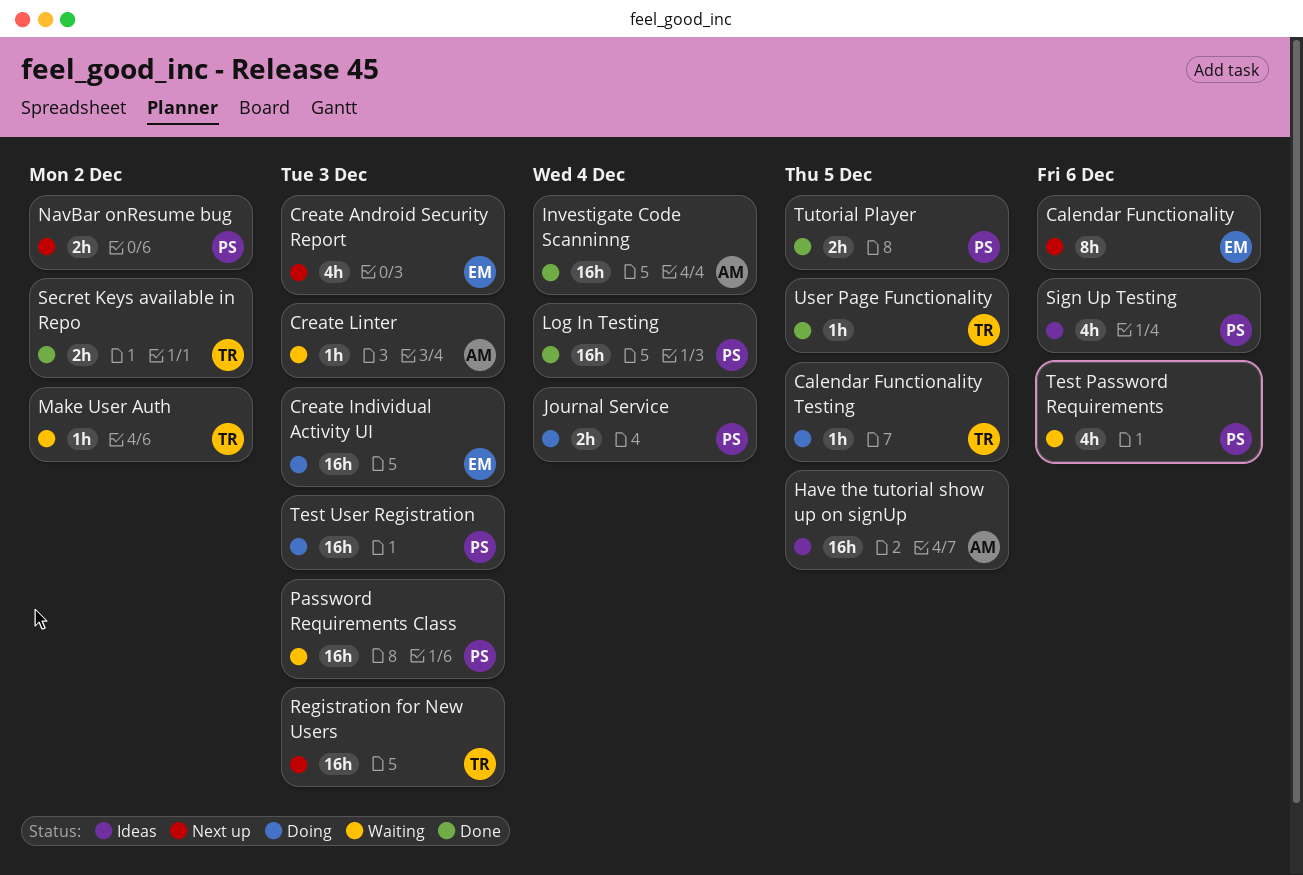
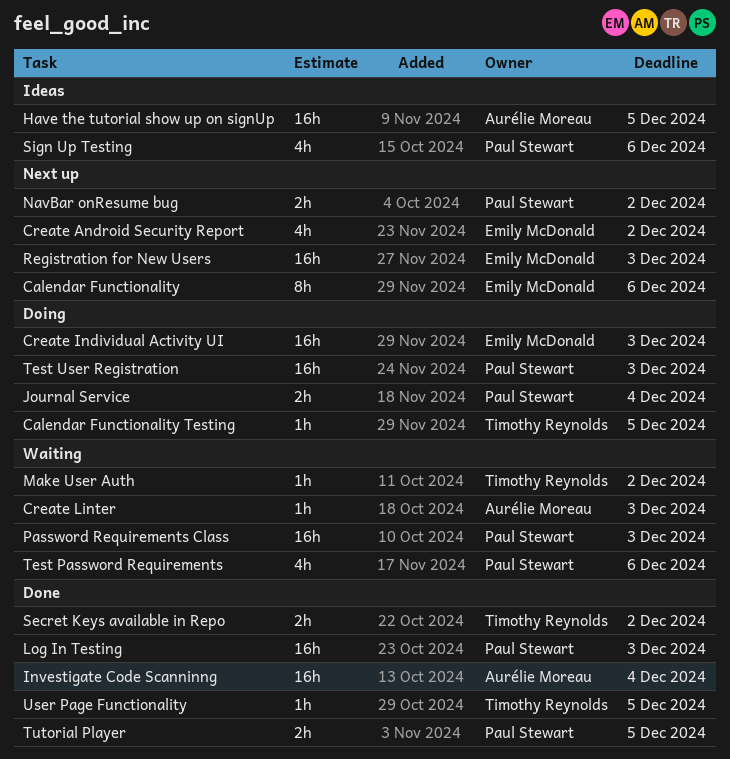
Create Android Security Report, due: Dec 3 -> Dec 2
Log In Testing, due: Dec 4 -> Dec 3
Registration for New Users, owner: Timothy Reynolds -> Emily McDonald

